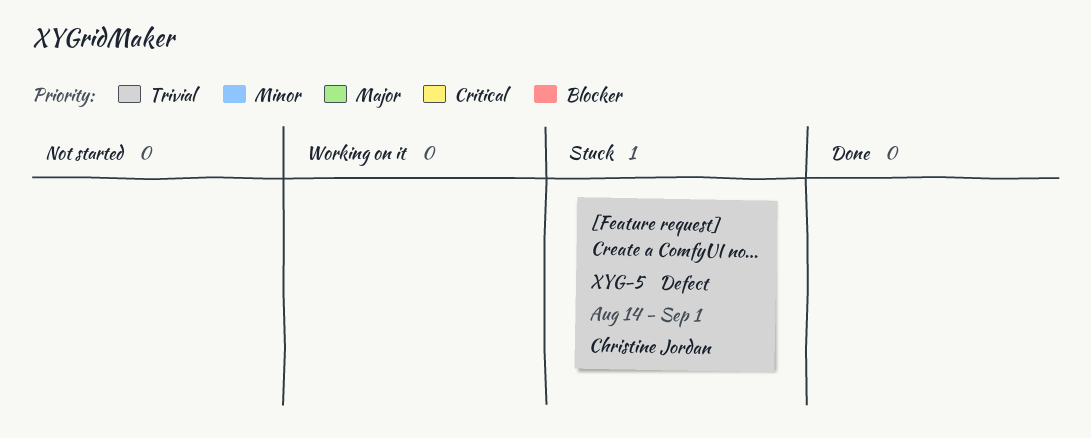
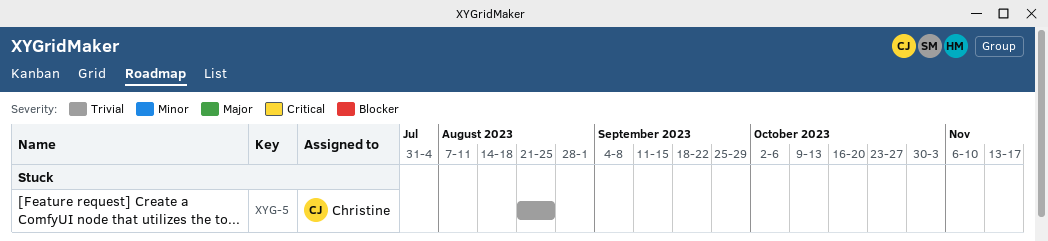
XYG-5, start: Aug 14 -> Aug 21
XYG-5, due: Sep 1 -> Aug 25

